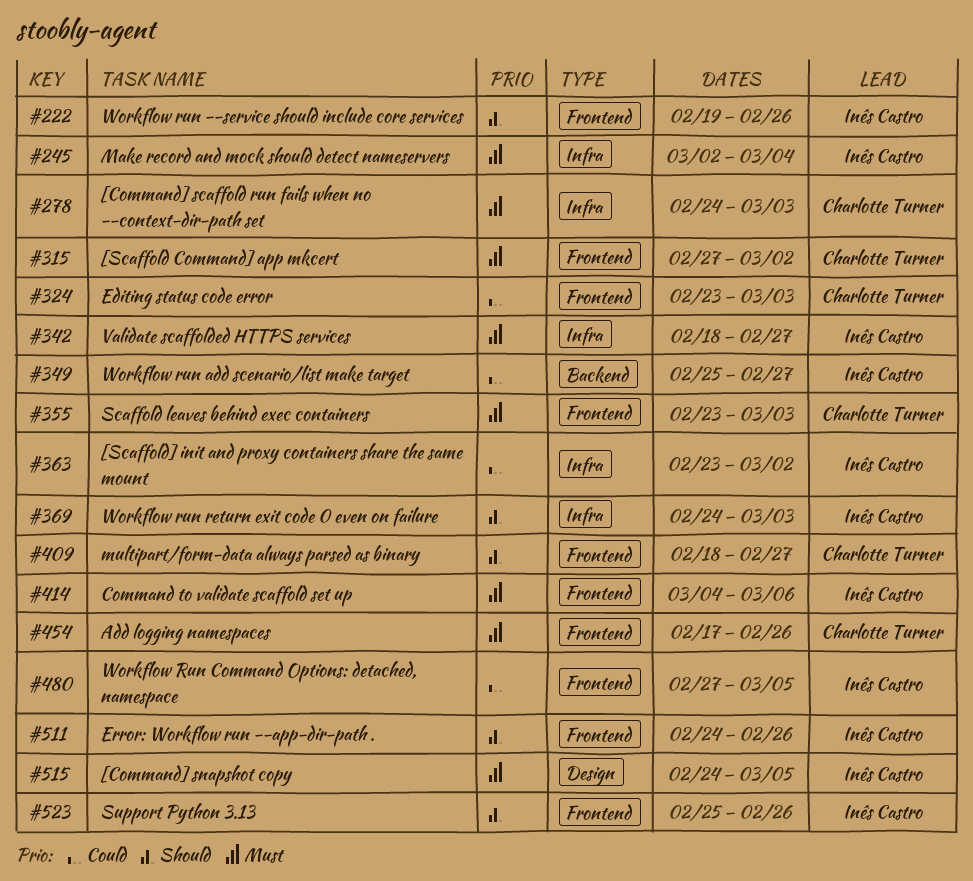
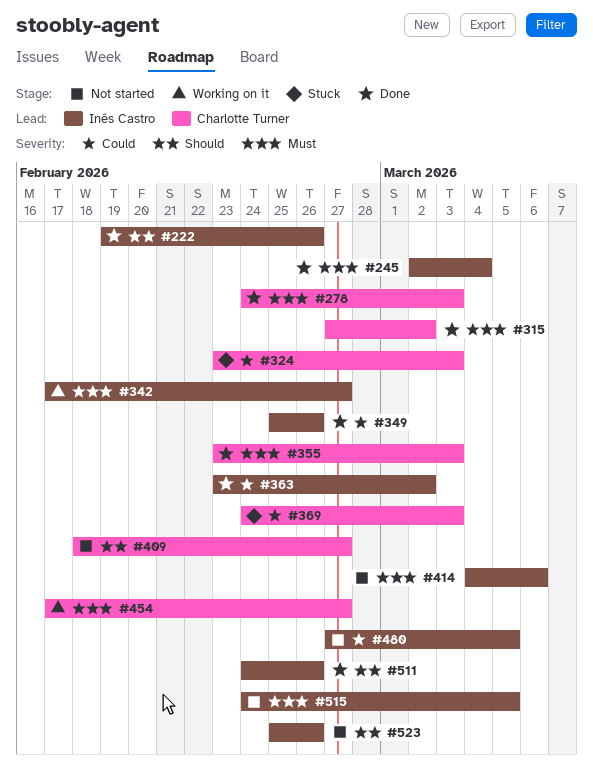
#342, start: Feb 18 -> Feb 17
#349, due: Feb 27 -> Feb 26
#369, owner: Inês Castro -> Charlotte Turner
#369, priority: Should -> Could
#454, due: Feb 26 -> Feb 27

